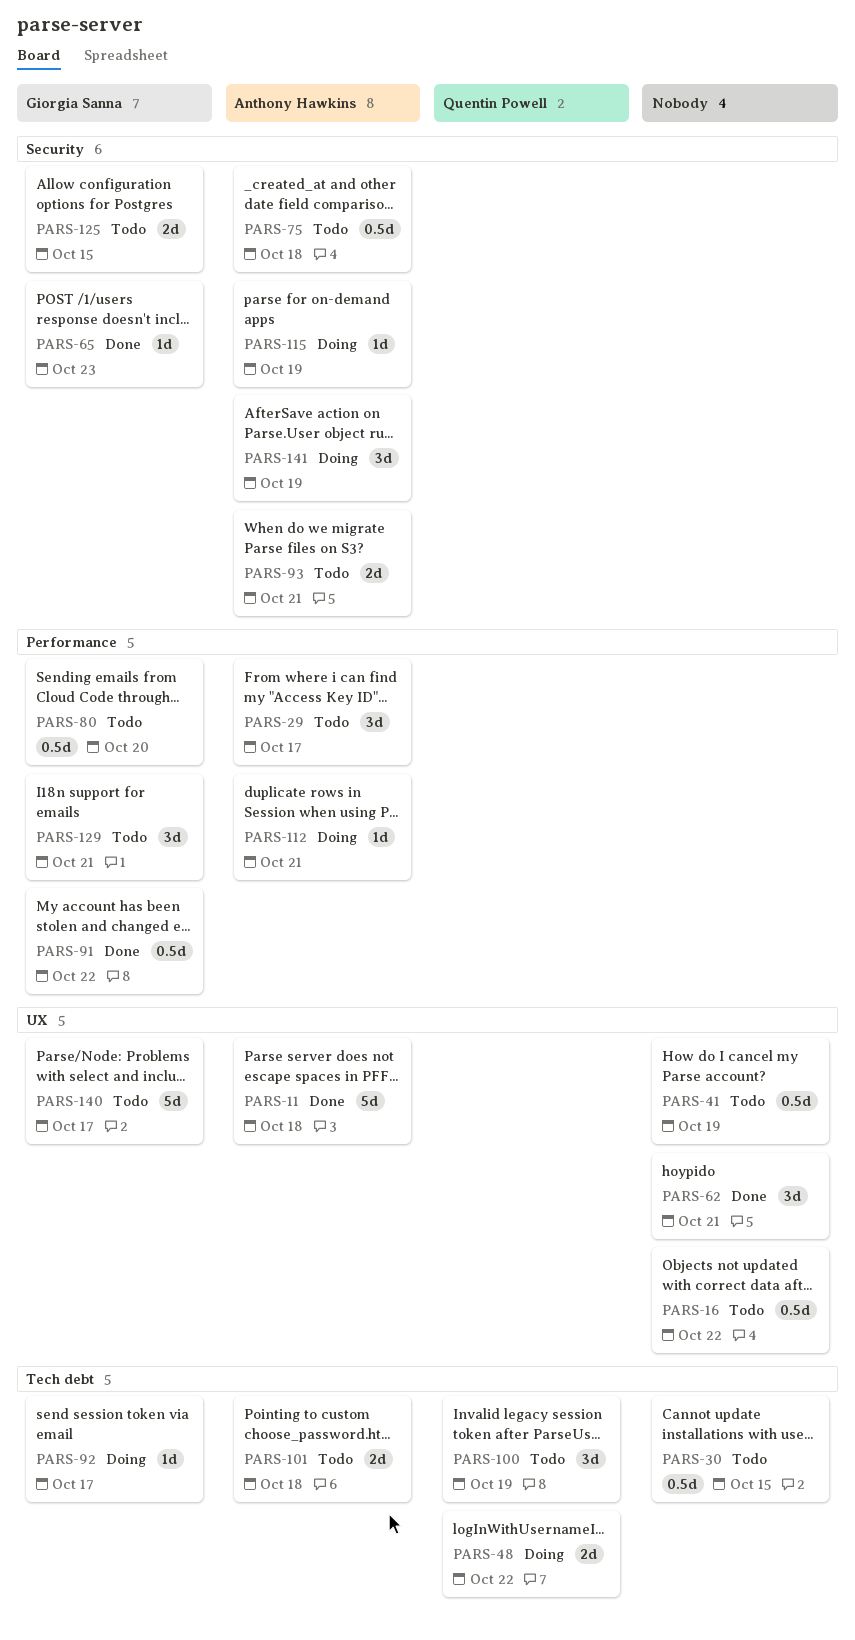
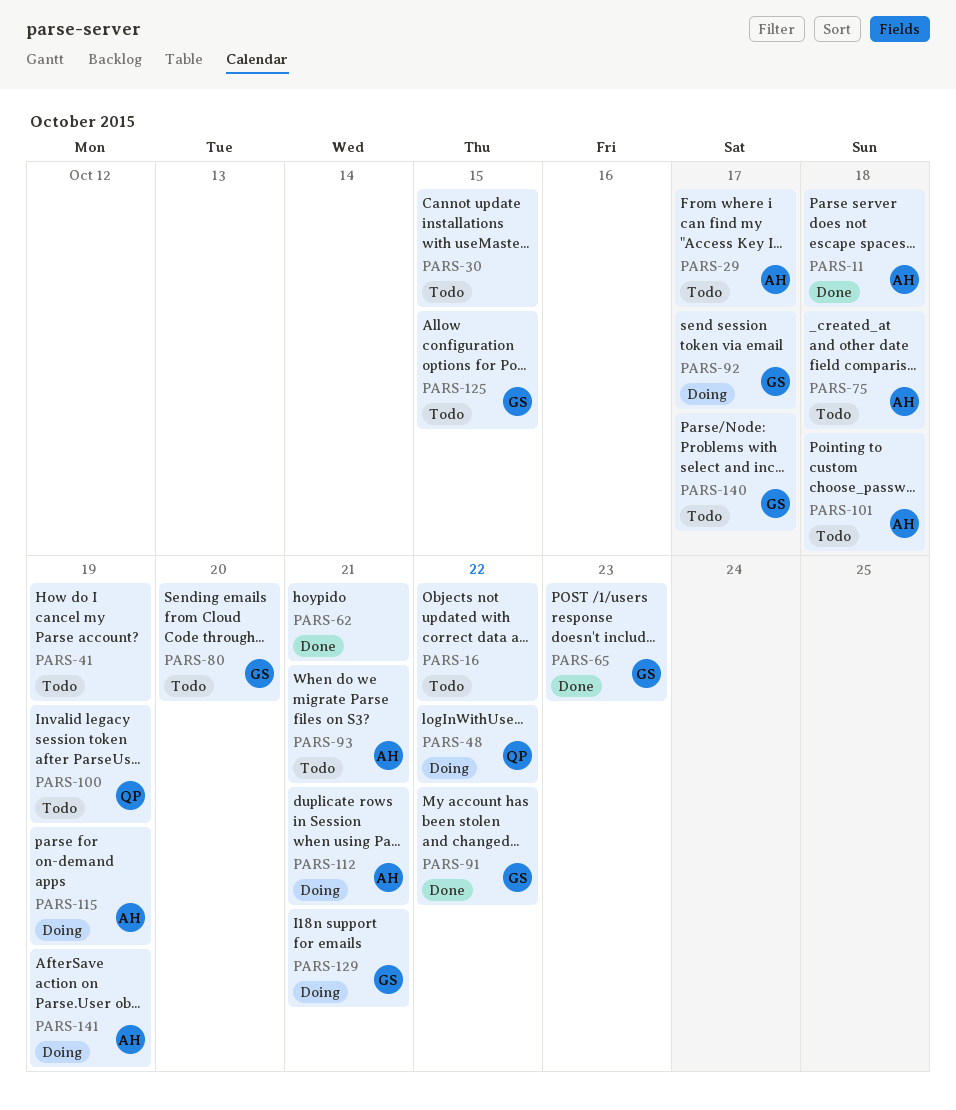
PARS-129, status: Todo -> Doing

